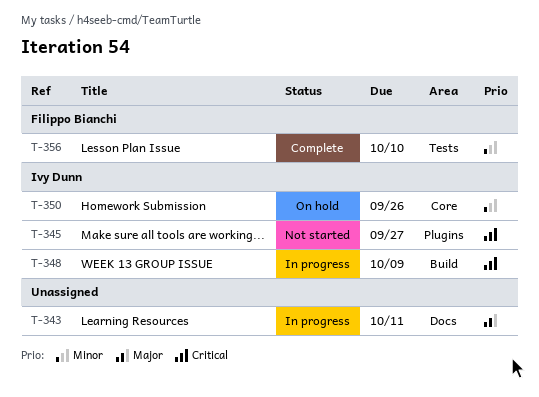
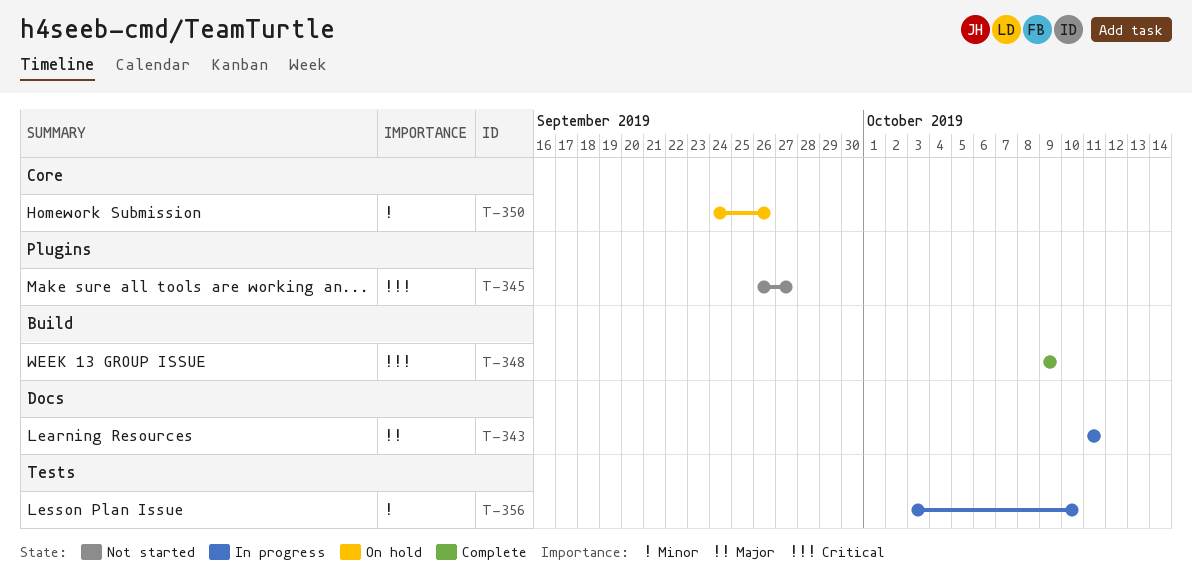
T-348, status: In progress -> Complete
T-356, status: Complete -> In progress

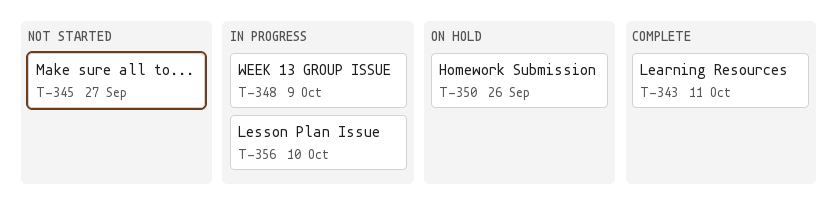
T-343, status: In progress -> Complete
T-348, status: Complete -> In progress

